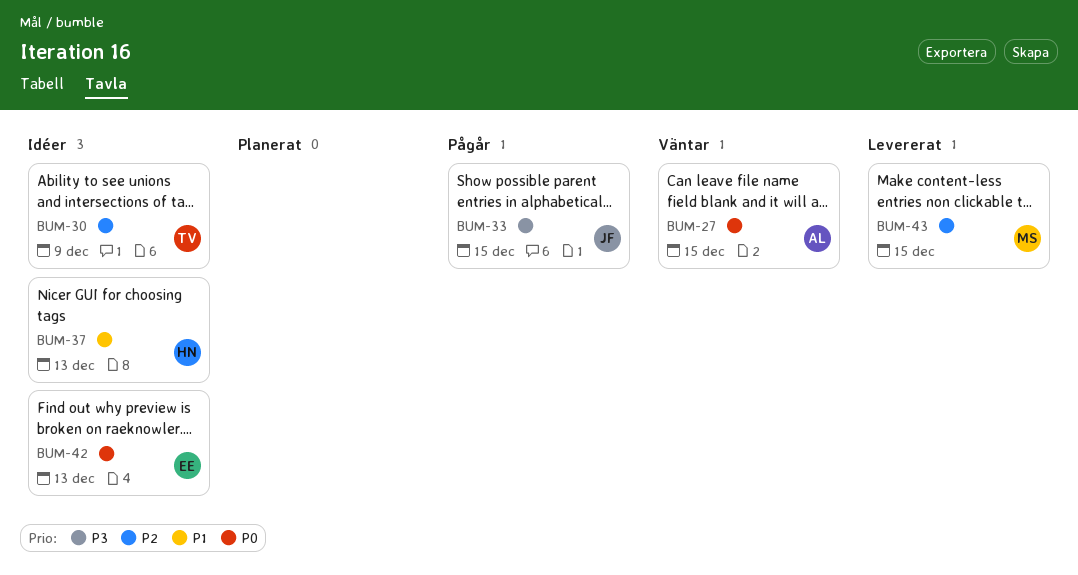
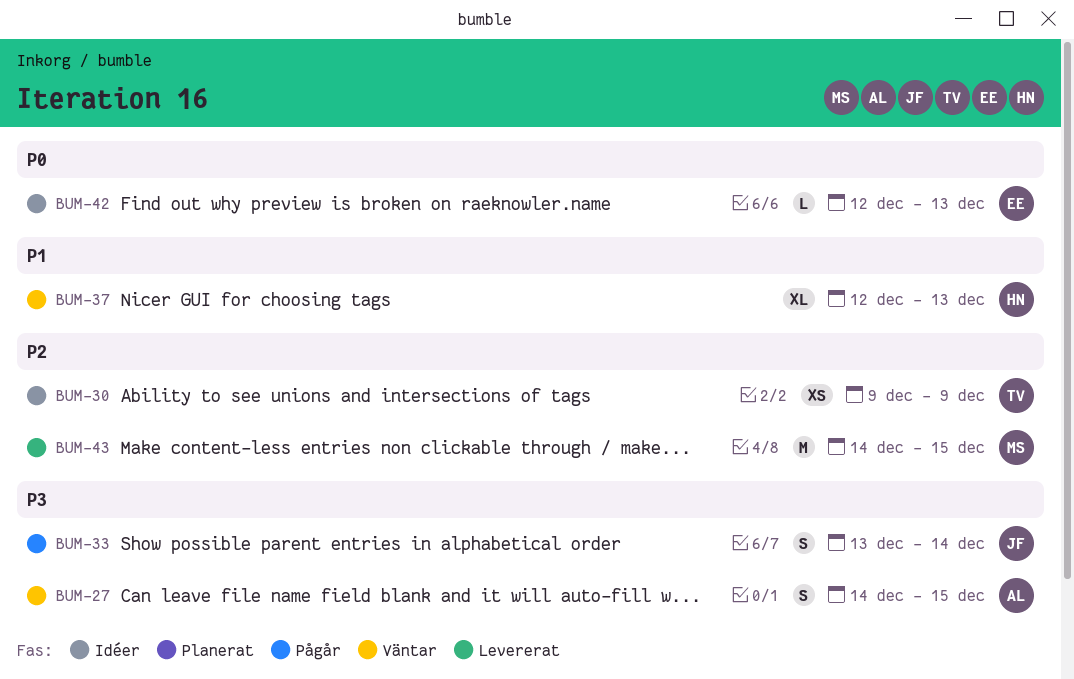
BUM-27, priority: P0 -> P3
BUM-33, due: Dec 15 -> Dec 14
BUM-37, status: Idéer -> Väntar

